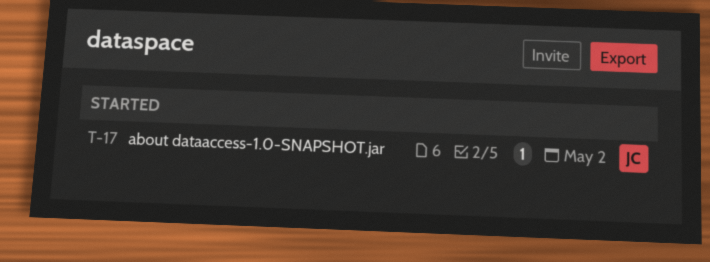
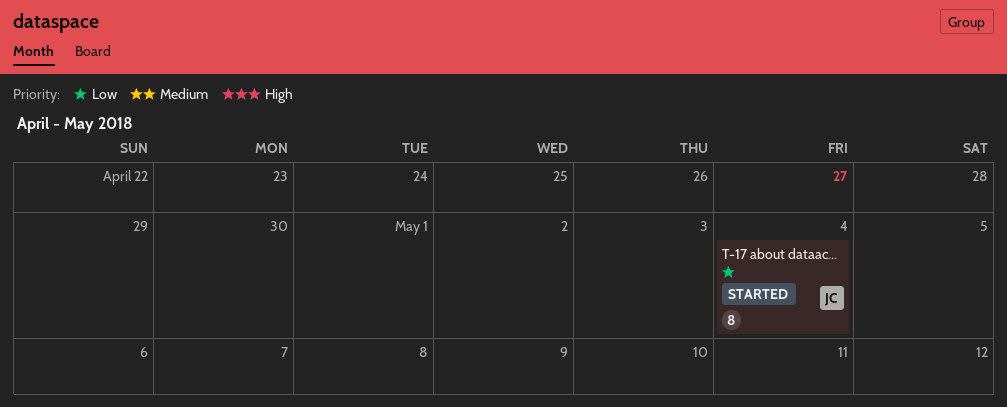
T-17, estimate: 1 -> 8
T-17, due: May 2 -> May 4

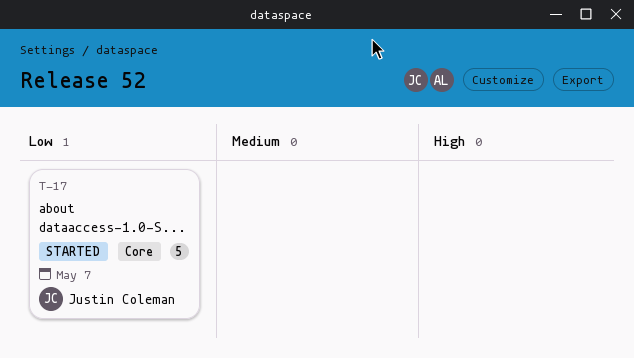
T-17, estimate: 8 -> 5
T-17, due: May 4 -> May 7

